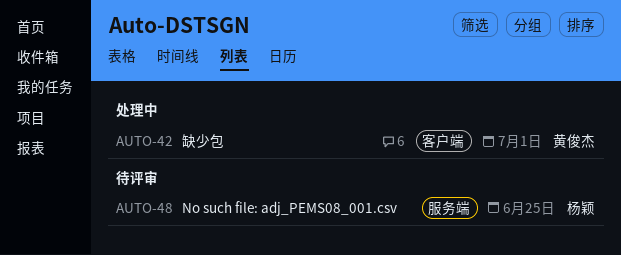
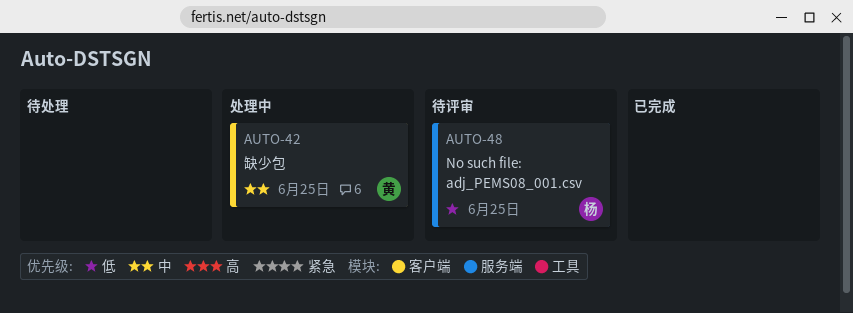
AUTO-42, due: Jul 1 -> Jun 25

